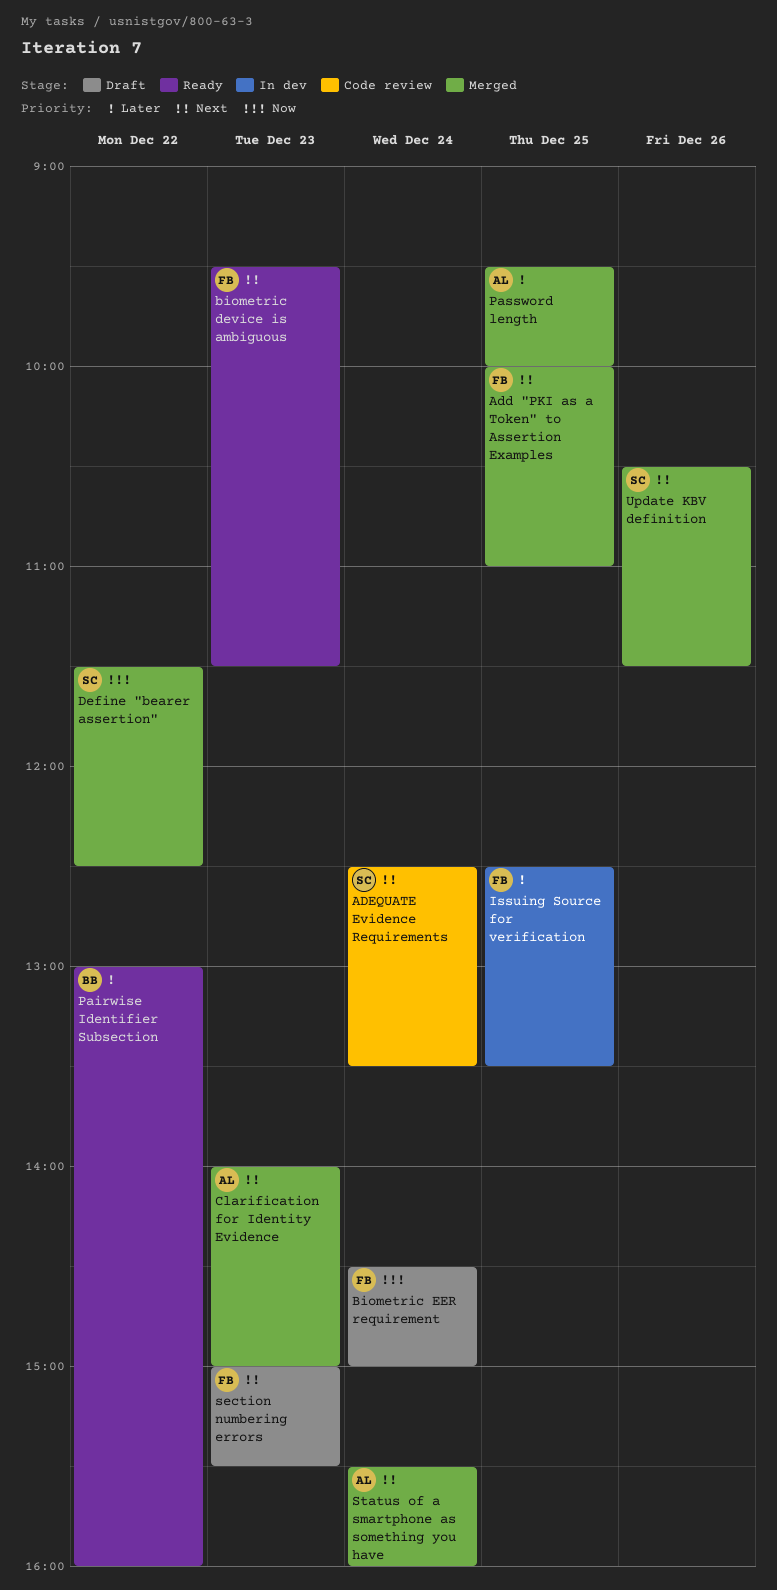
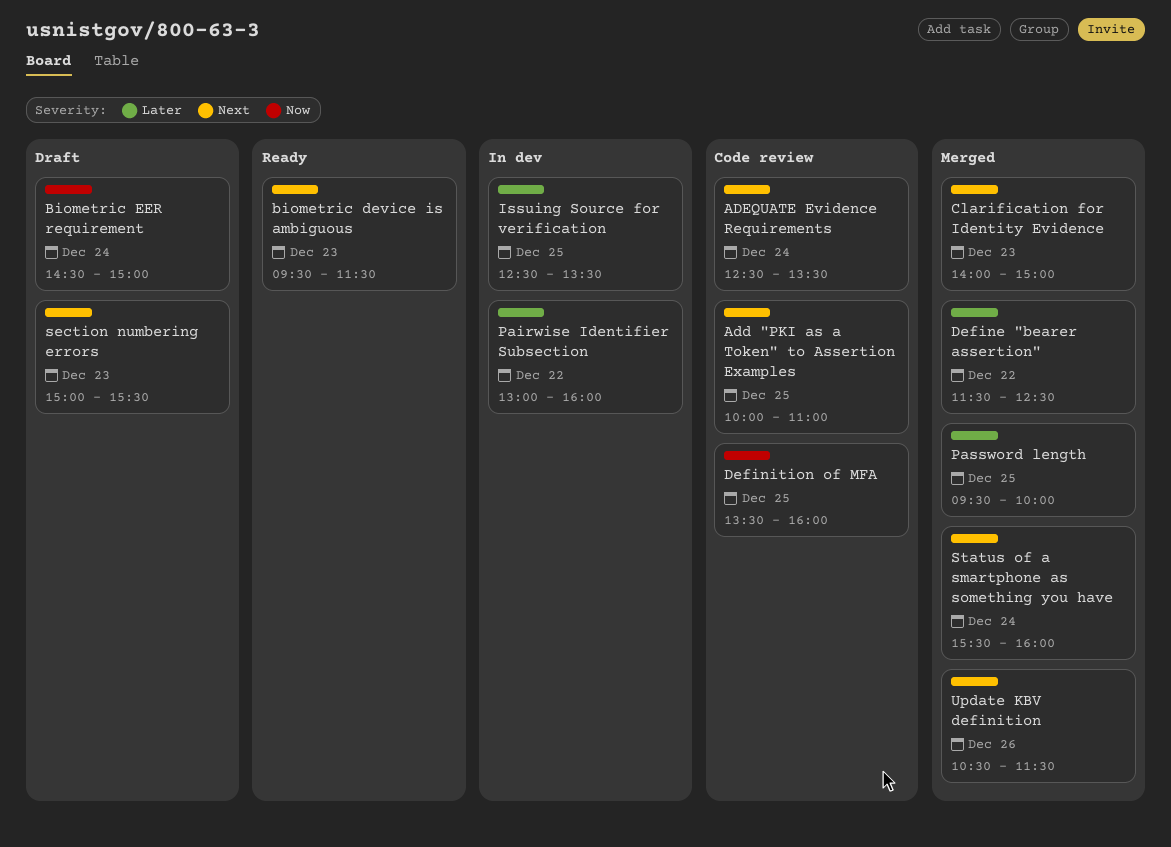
Add "PKI as a Token" to Assertion Examples, status: Merged -> Code review
Define "bearer assertion", priority: Now -> Later
Definition of MFA: none -> present
Pairwise Identifier Subsection, status: Ready -> In dev

